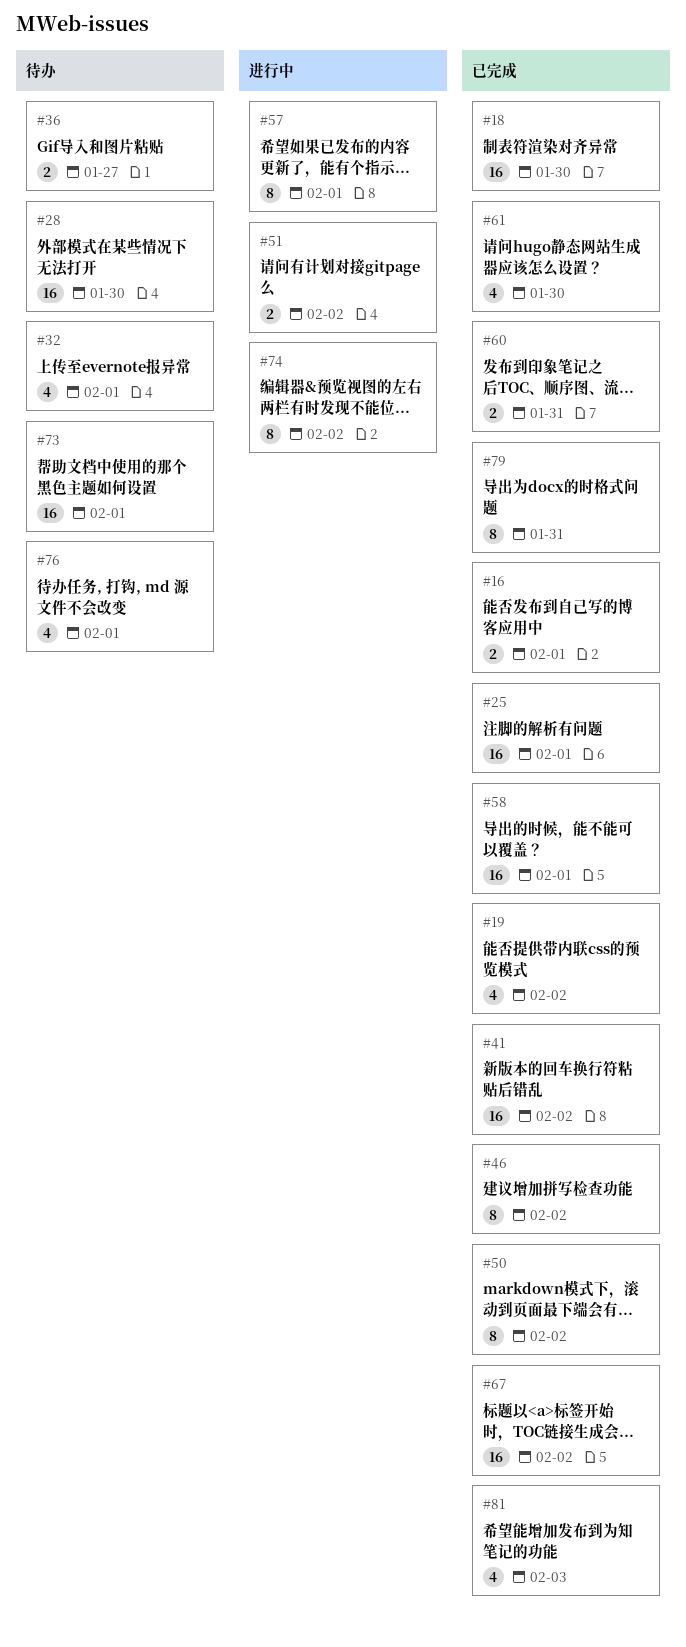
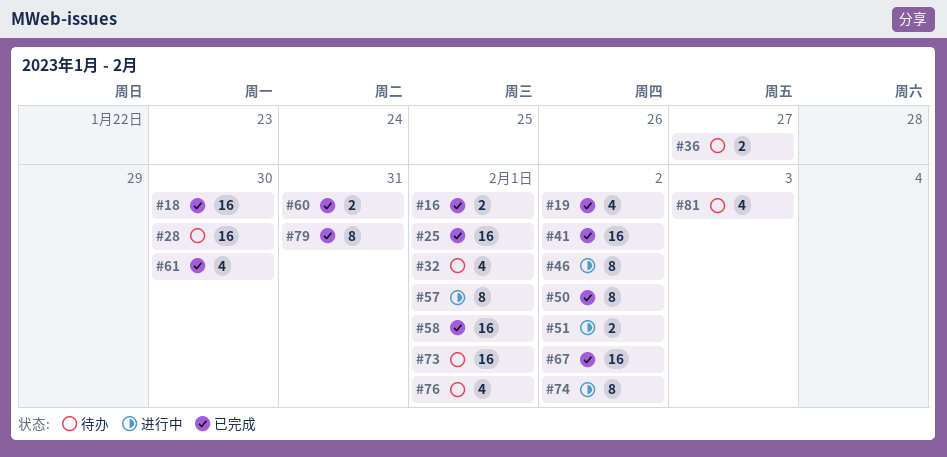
#46, status: 已完成 -> 进行中
#81, status: 已完成 -> 待办

